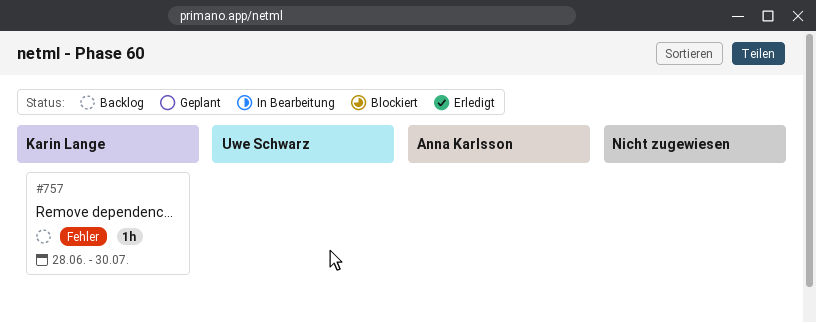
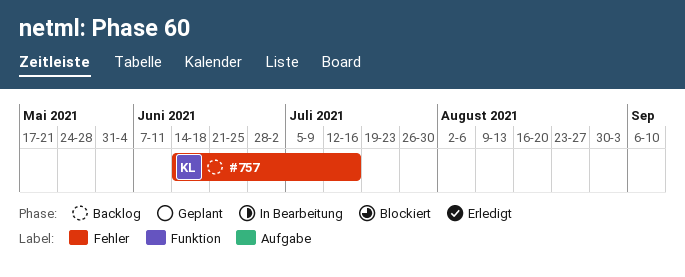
#757, start: Jun 28 -> Jun 14
#757, due: Jul 30 -> Jul 16

